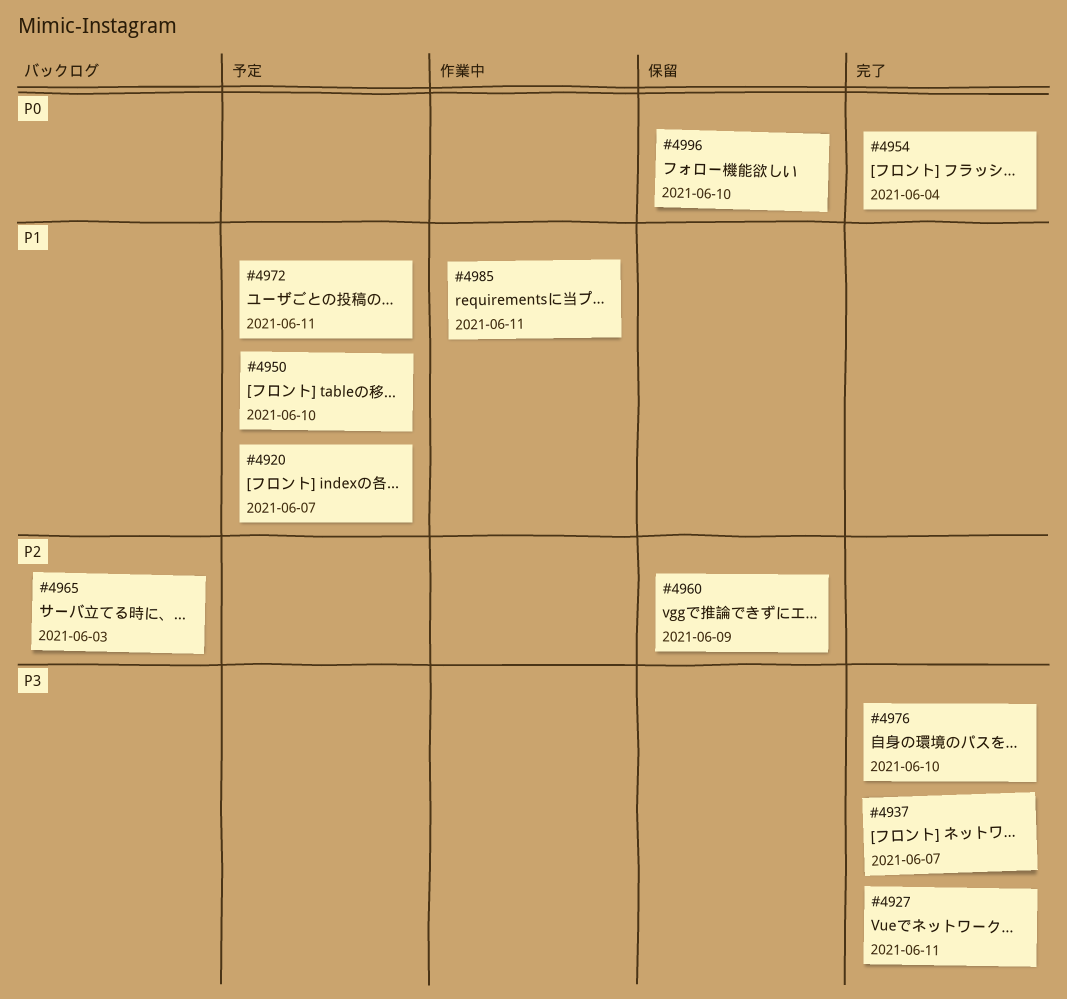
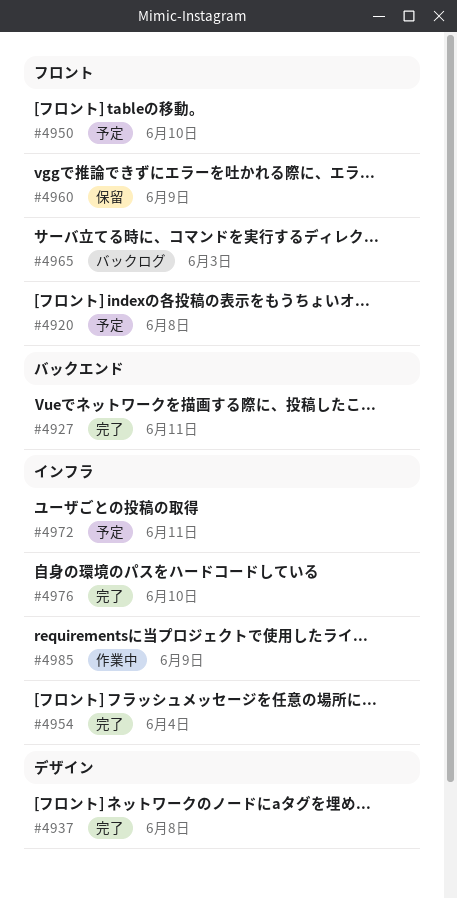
#4920, due: Jun 7 -> Jun 8
#4937, due: Jun 7 -> Jun 8
#4985, due: Jun 11 -> Jun 9
#4996: present -> none

